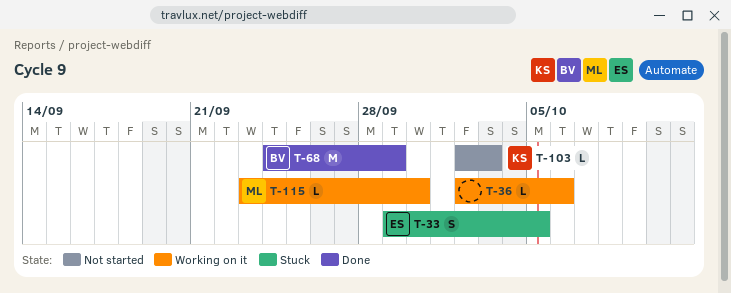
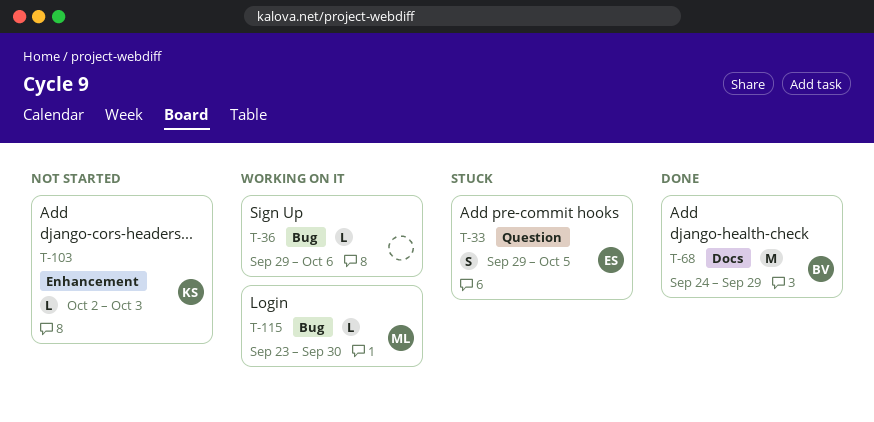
T-36, start: Oct 2 -> Sep 29

